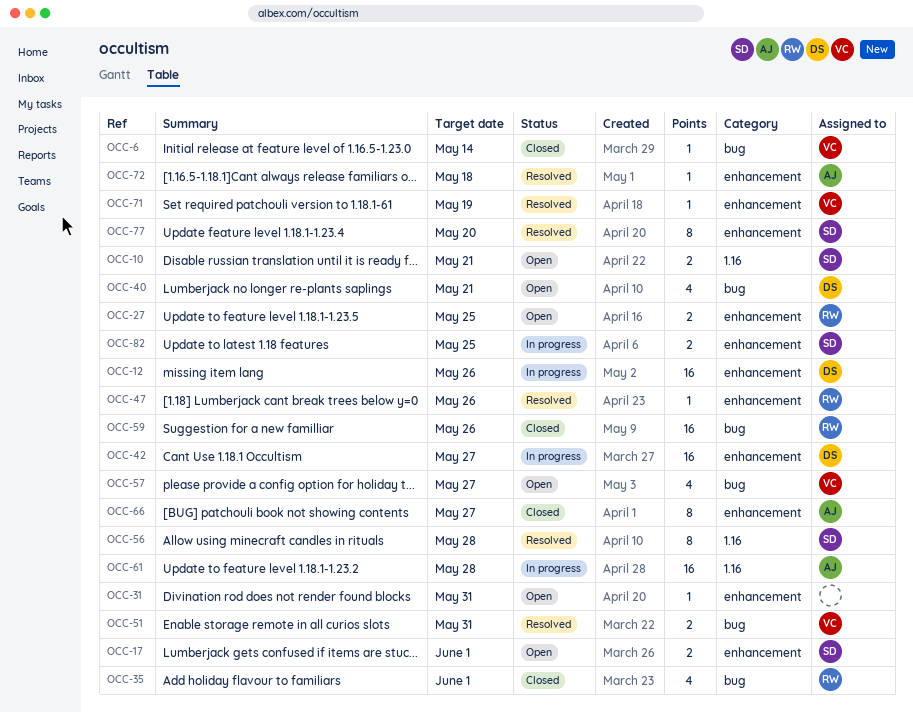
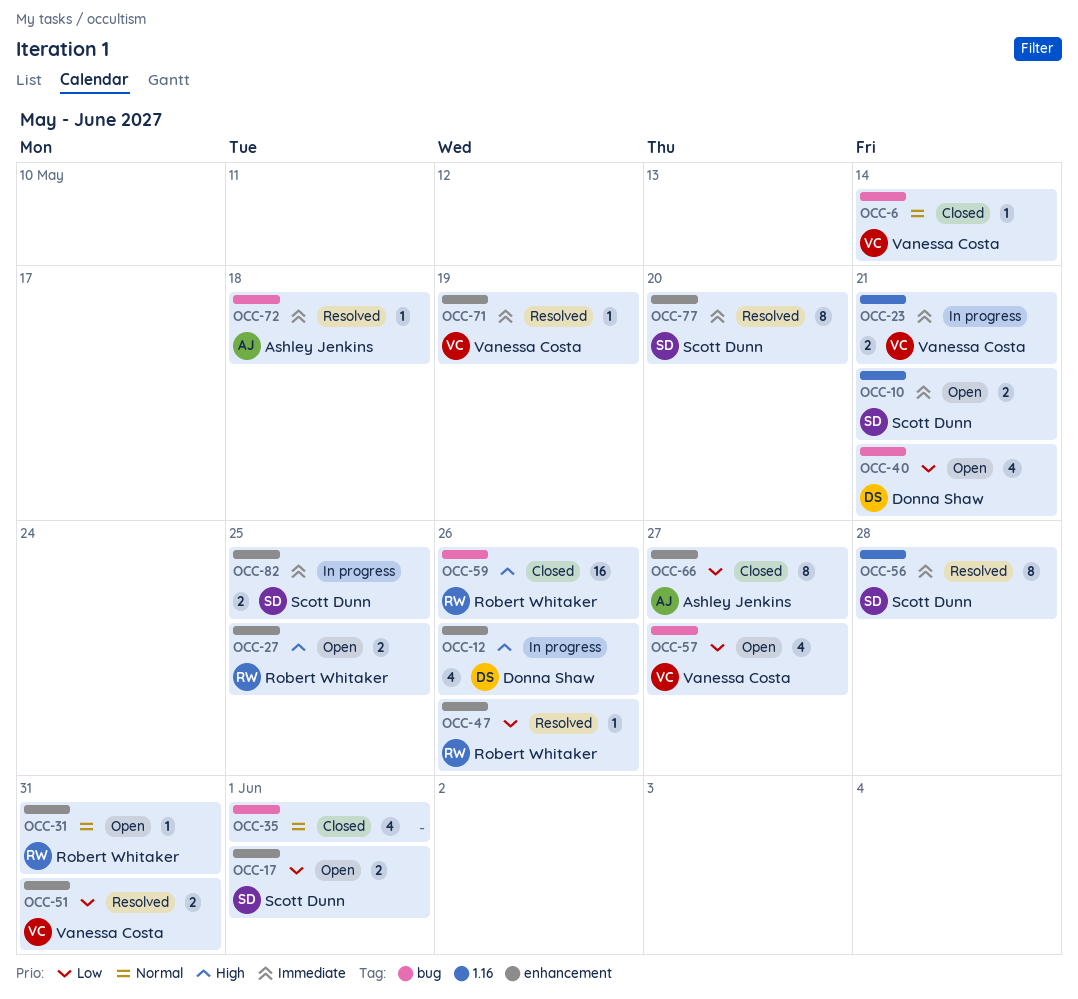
OCC-12, estimate: 16 -> 4
OCC-23: none -> present
OCC-31, owner: none -> Robert Whitaker
OCC-35, owner: Robert Whitaker -> none
OCC-42: present -> none
OCC-51, label: bug -> enhancement
OCC-61: present -> none
OCC-72, label: enhancement -> bug

